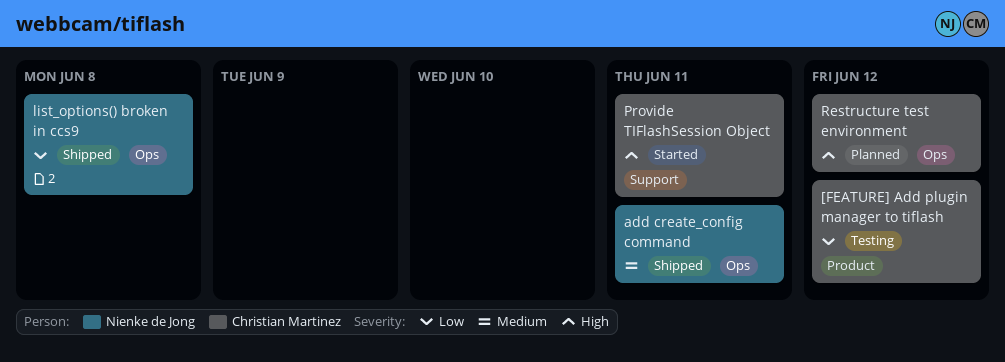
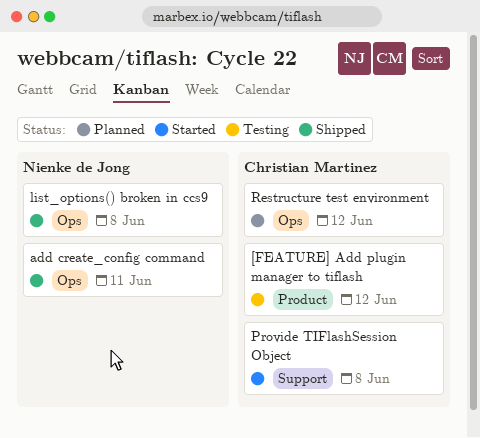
Provide TIFlashSession Object, due: Jun 11 -> Jun 8

